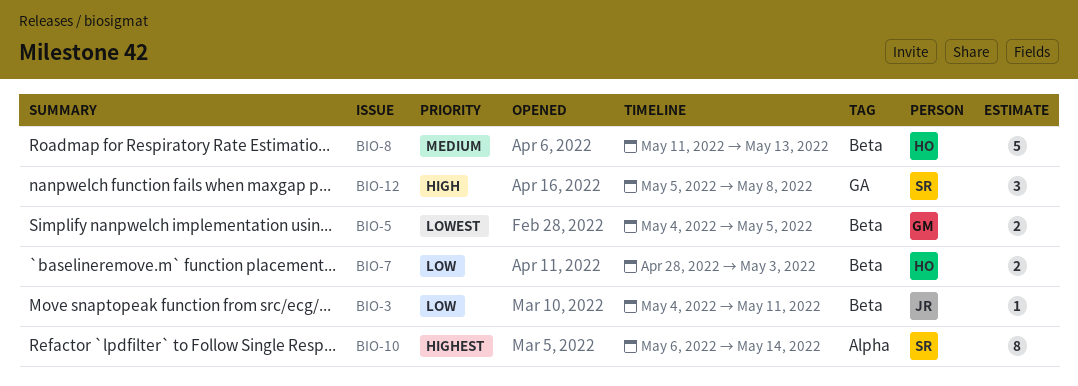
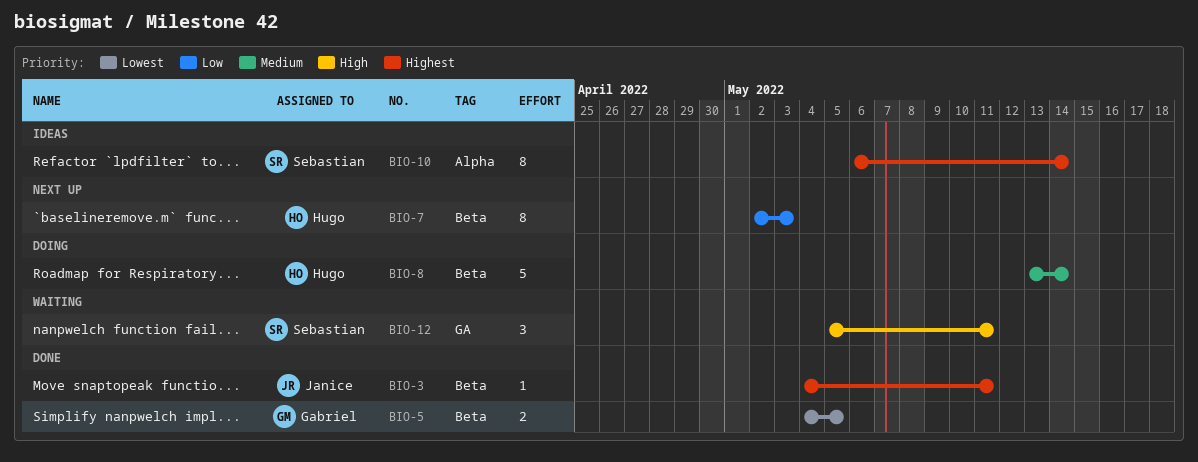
BIO-3, priority: Low -> Highest
BIO-7, estimate: 2 -> 8
BIO-7, start: Apr 28 -> May 2
BIO-8, start: May 11 -> May 13
BIO-8, due: May 13 -> May 14
BIO-12, due: May 8 -> May 11

